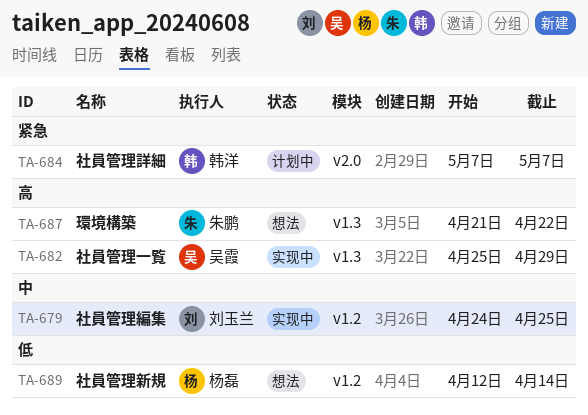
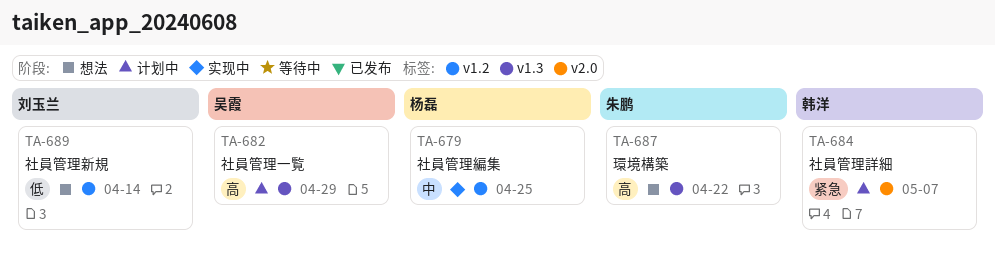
TA-679, owner: 刘玉兰 -> 杨磊
TA-682, status: 实现中 -> 计划中
TA-689, owner: 杨磊 -> 刘玉兰

